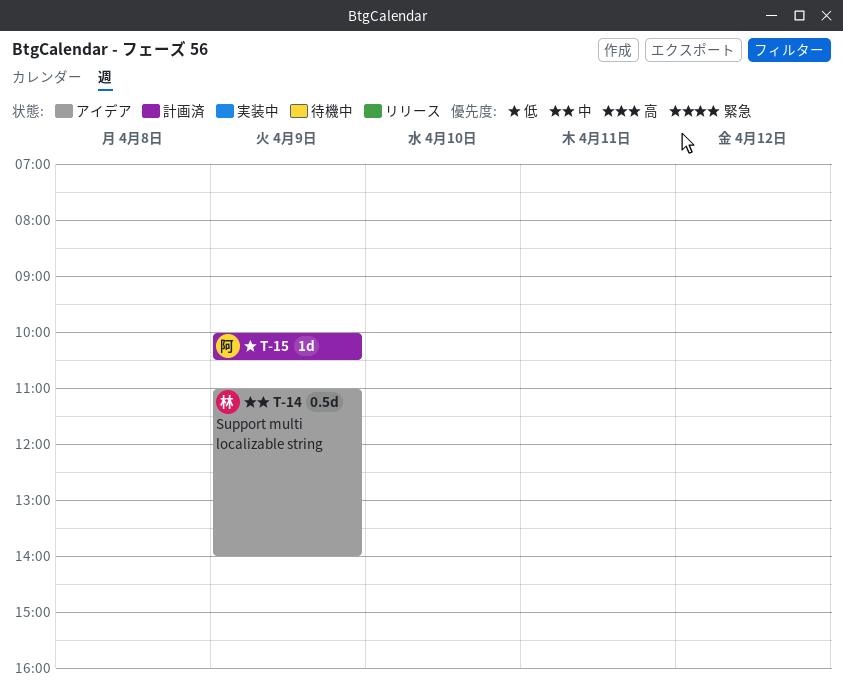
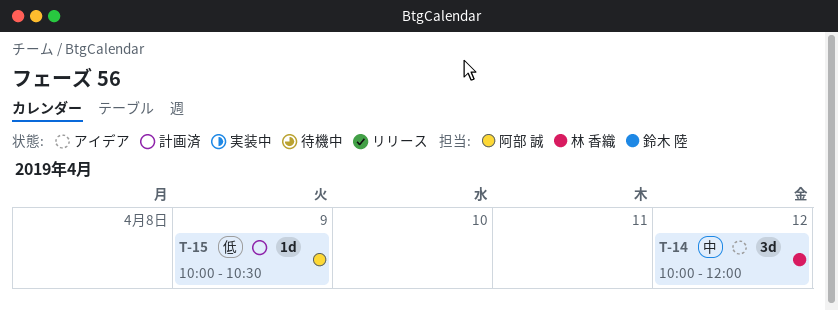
T-14, estimate: 0.5d -> 3d
T-14, day: Apr 9 -> Apr 12
T-14, begins: 11:00 -> 10:00
T-14, ends: 14:00 -> 12:00

